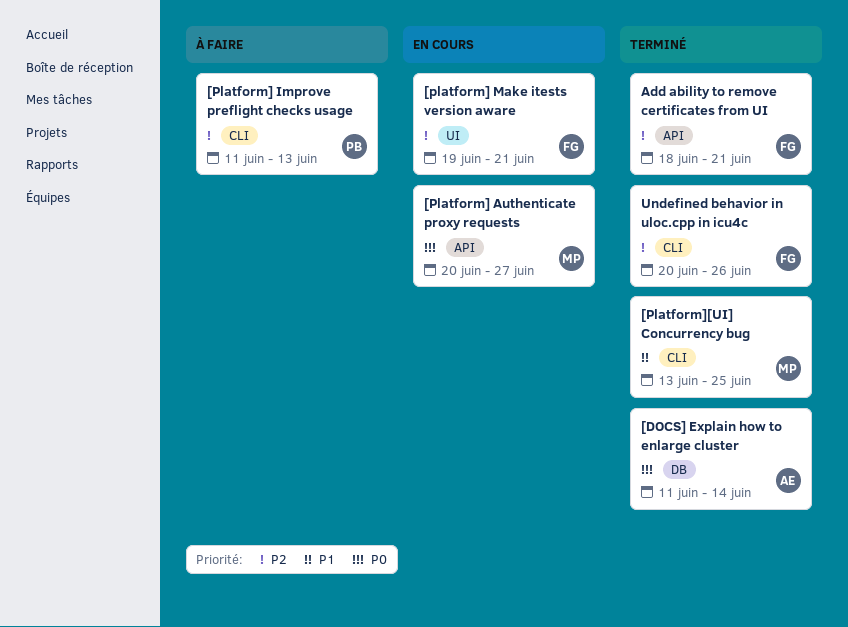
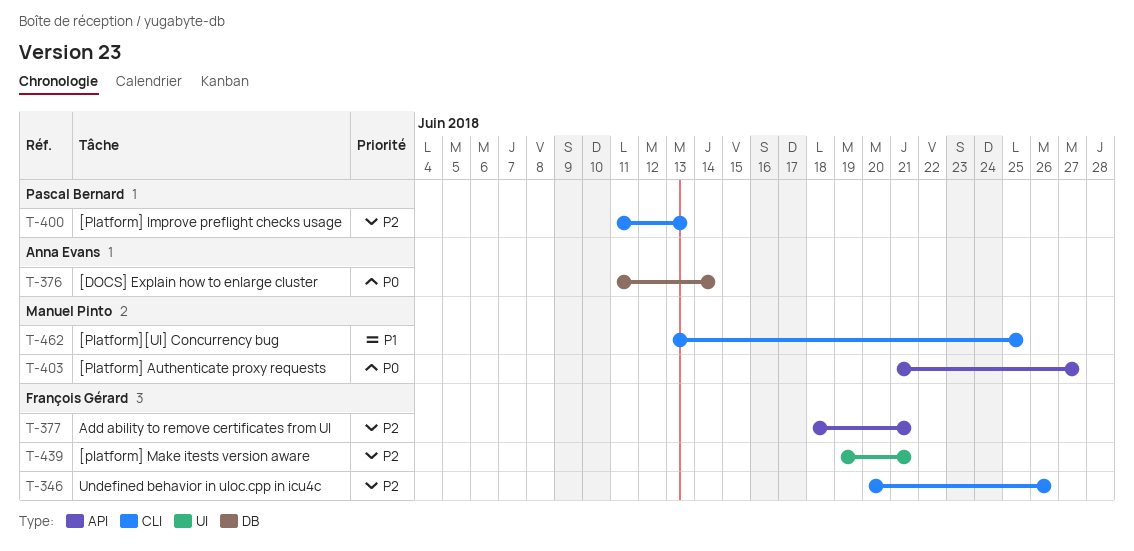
[Platform] Authenticate proxy requests, start: Jun 20 -> Jun 21

